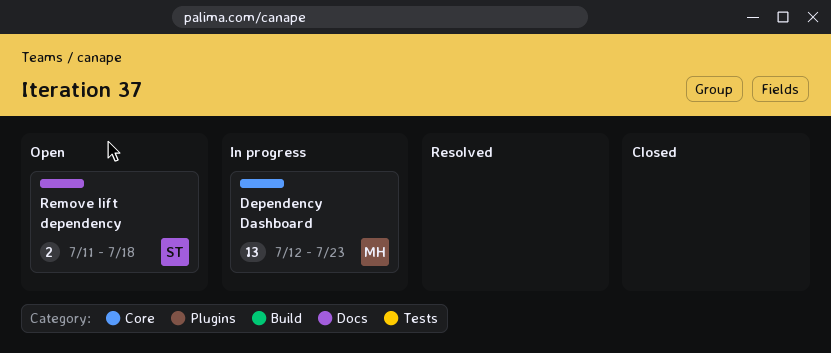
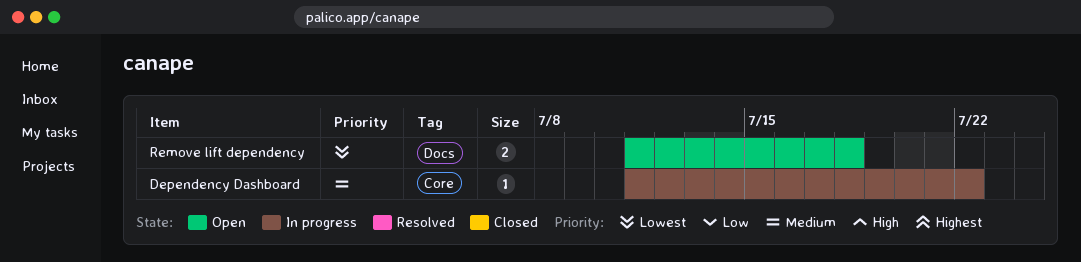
Dependency Dashboard, estimate: 13 -> 1
Dependency Dashboard, start: Jul 12 -> Jul 11
Dependency Dashboard, due: Jul 23 -> Jul 22

